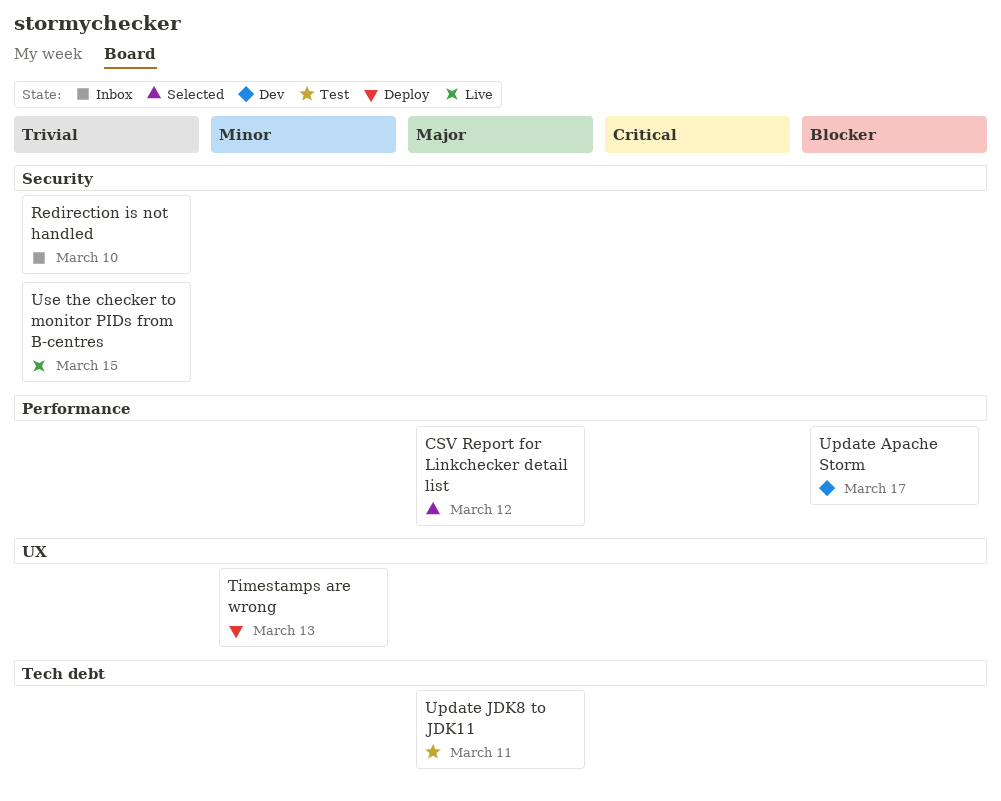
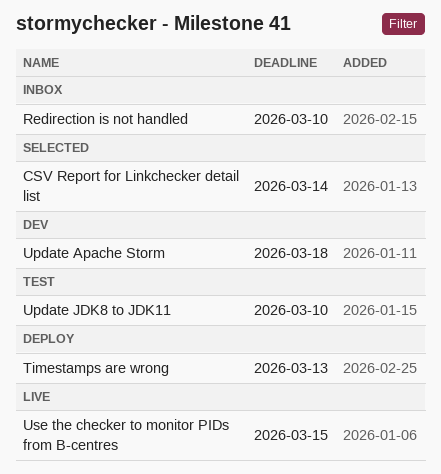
CSV Report for Linkchecker detail list, due: Mar 12 -> Mar 14
Update Apache Storm, due: Mar 17 -> Mar 18
Update JDK8 to JDK11, due: Mar 11 -> Mar 10

